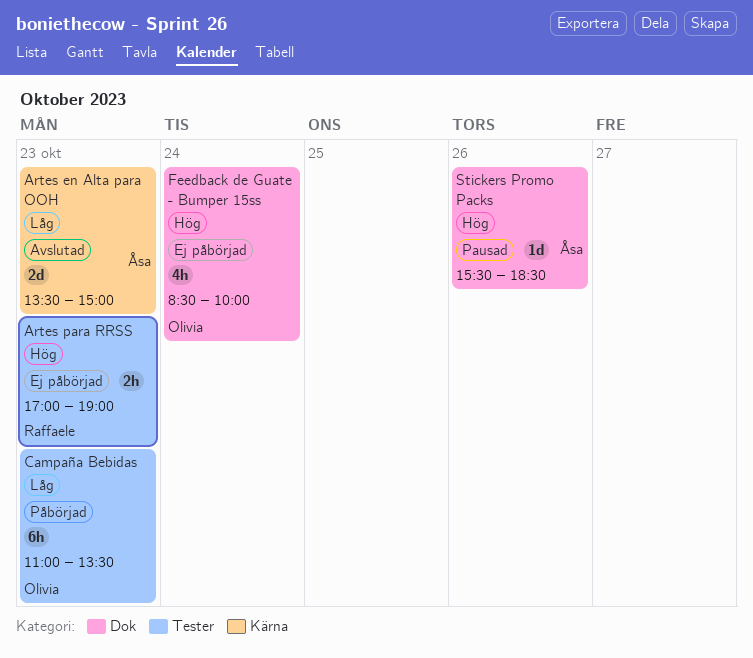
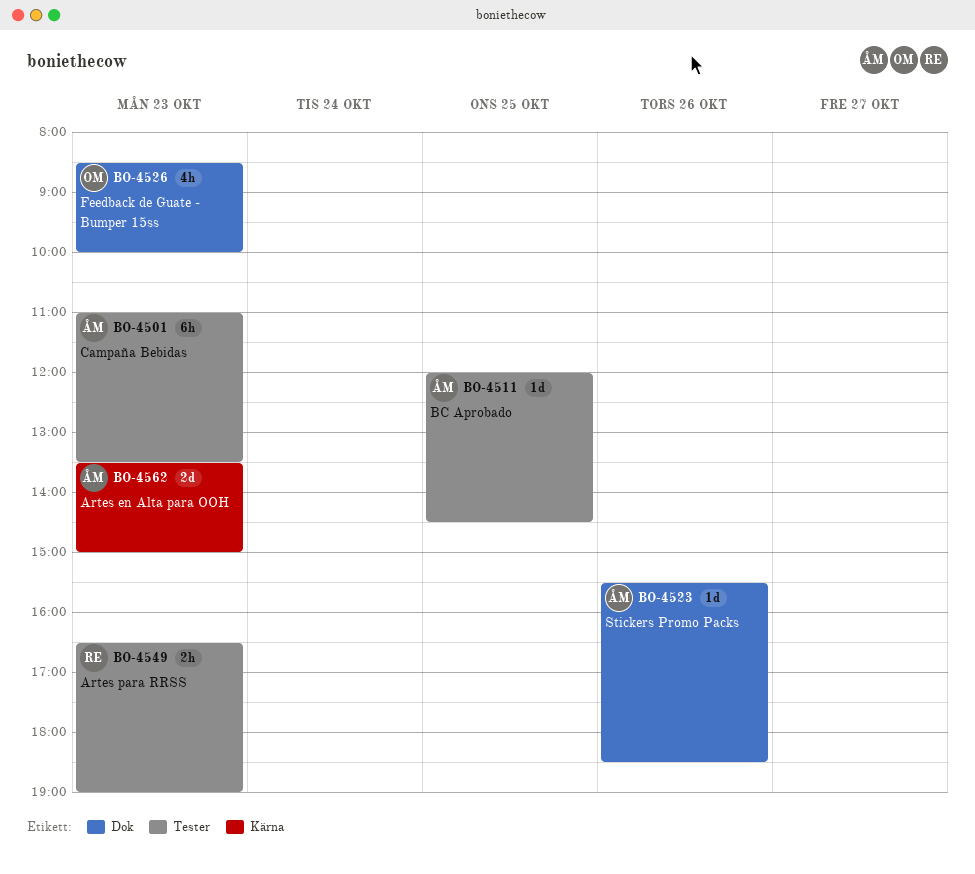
Artes para RRSS, begins: 17:00 -> 16:30
BC Aprobado: none -> present
Campaña Bebidas, owner: Olivia -> Åsa
Feedback de Guate - Bumper 15ss, day: Oct 24 -> Oct 23

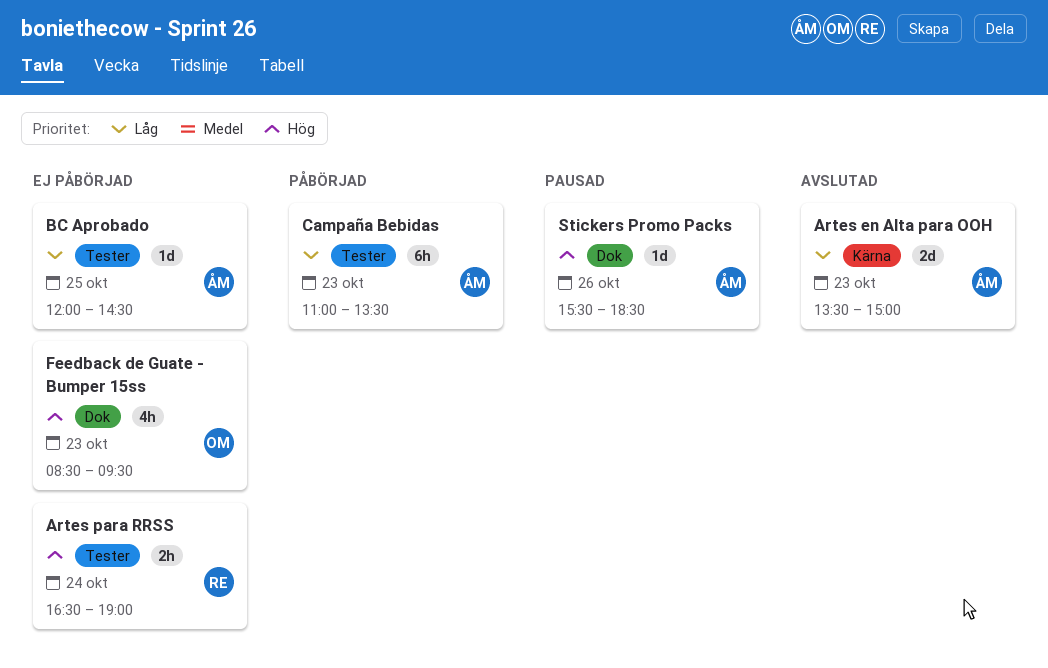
Artes para RRSS, day: Oct 23 -> Oct 24
Feedback de Guate - Bumper 15ss, ends: 10:00 -> 09:30

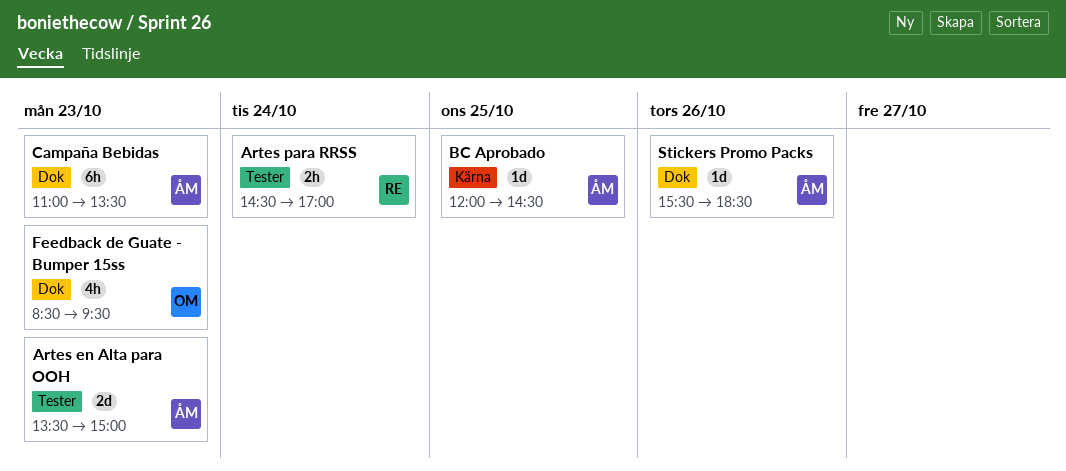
Artes en Alta para OOH, label: Kärna -> Tester
Artes para RRSS, begins: 16:30 -> 14:30
Artes para RRSS, ends: 19:00 -> 17:00
BC Aprobado, label: Tester -> Kärna
Campaña Bebidas, label: Tester -> Dok

